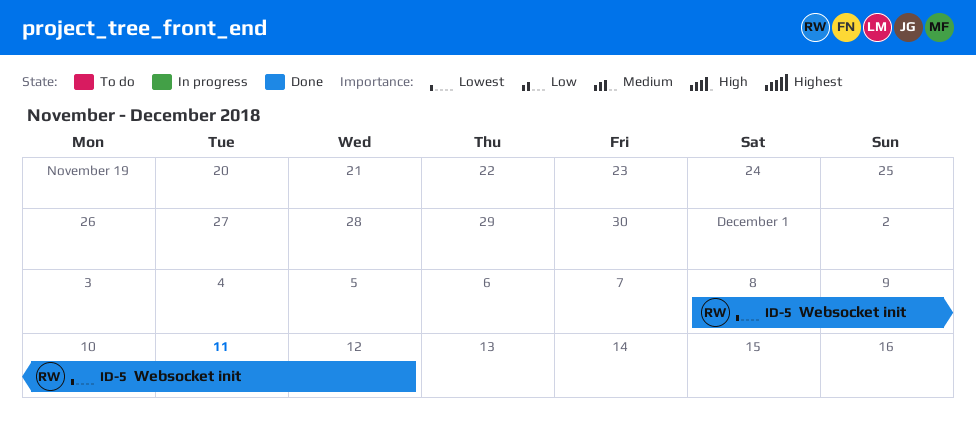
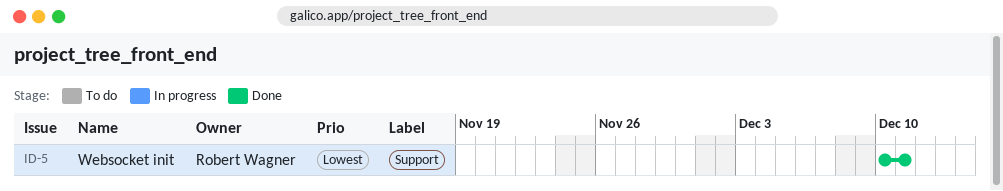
ID-5, start: Dec 8 -> Dec 10
ID-5, due: Dec 12 -> Dec 11

